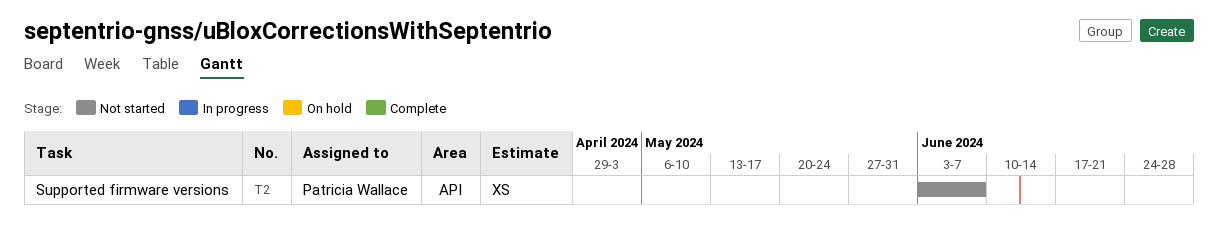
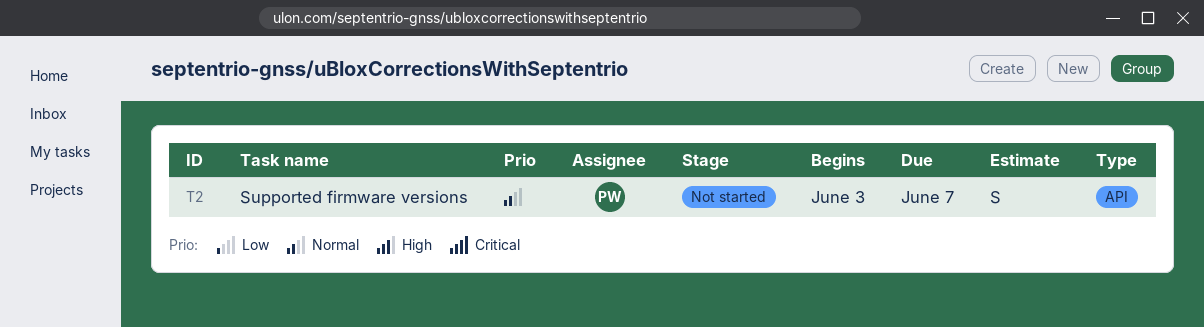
T2, estimate: XS -> S

